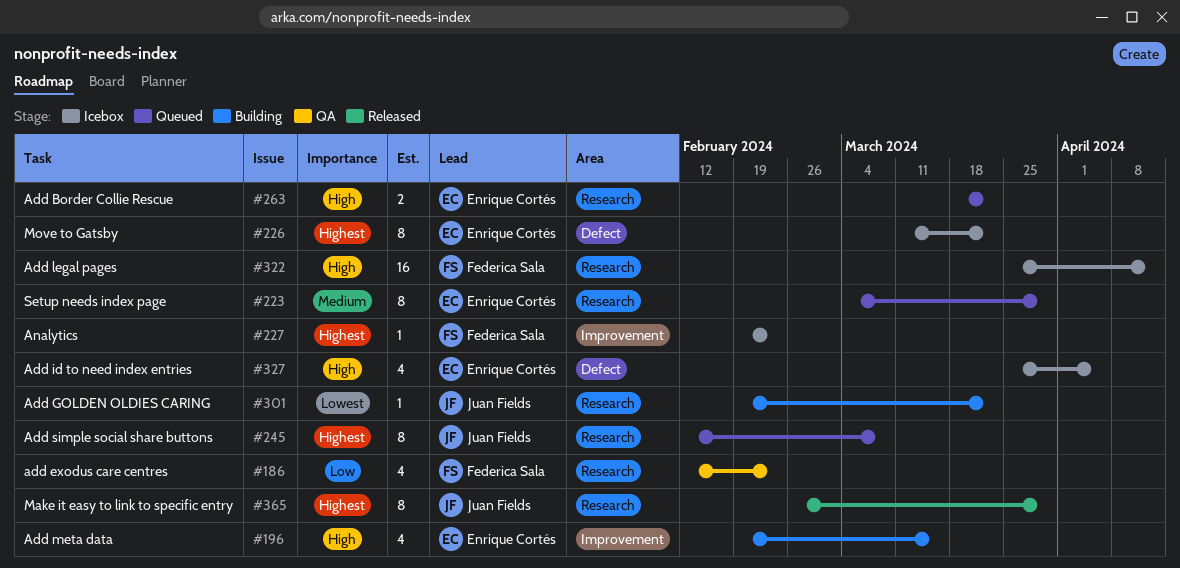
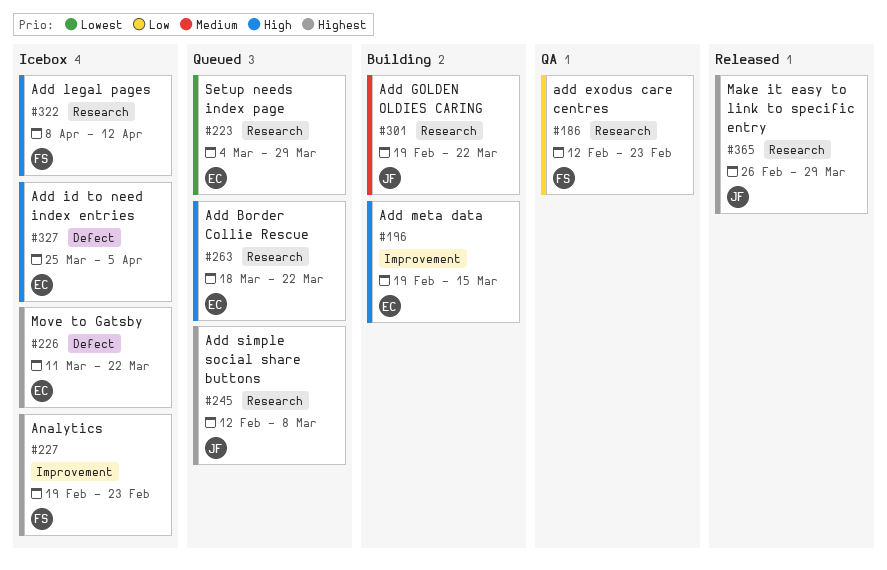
#223, priority: Medium -> Lowest
#301, priority: Lowest -> Medium
#322, start: Mar 25 -> Apr 8

